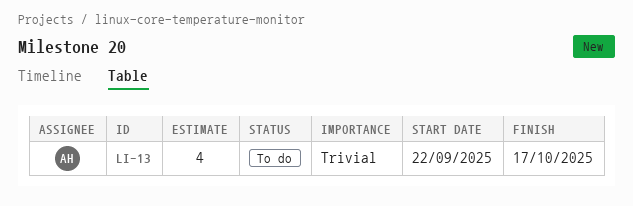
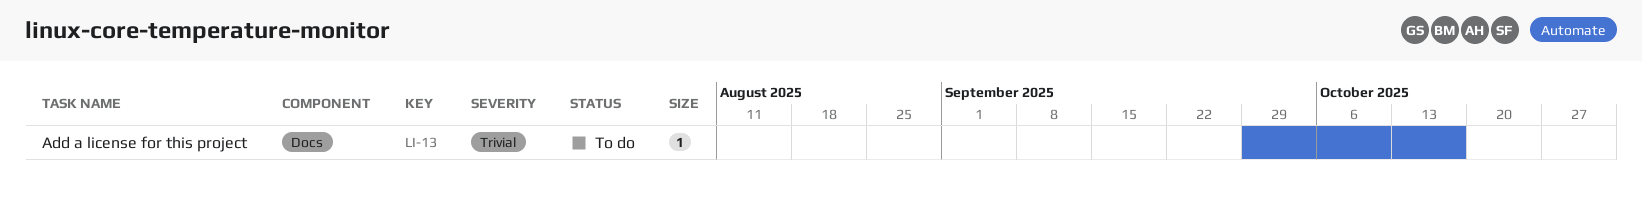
LI-13, estimate: 4 -> 1
LI-13, start: Sep 22 -> Sep 29

